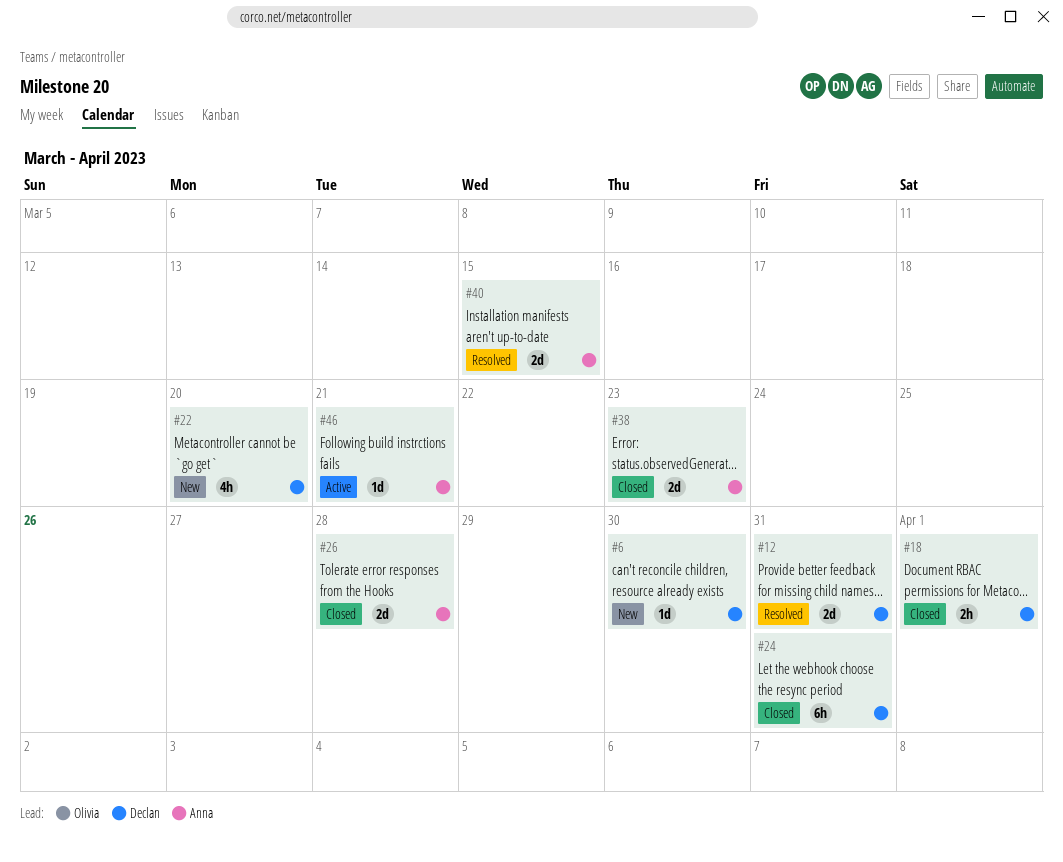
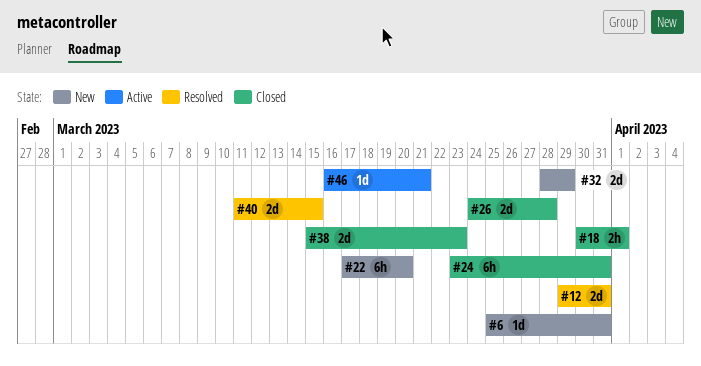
#6, due: Mar 30 -> Mar 31
#22, estimate: 4h -> 6h
#32: none -> present

